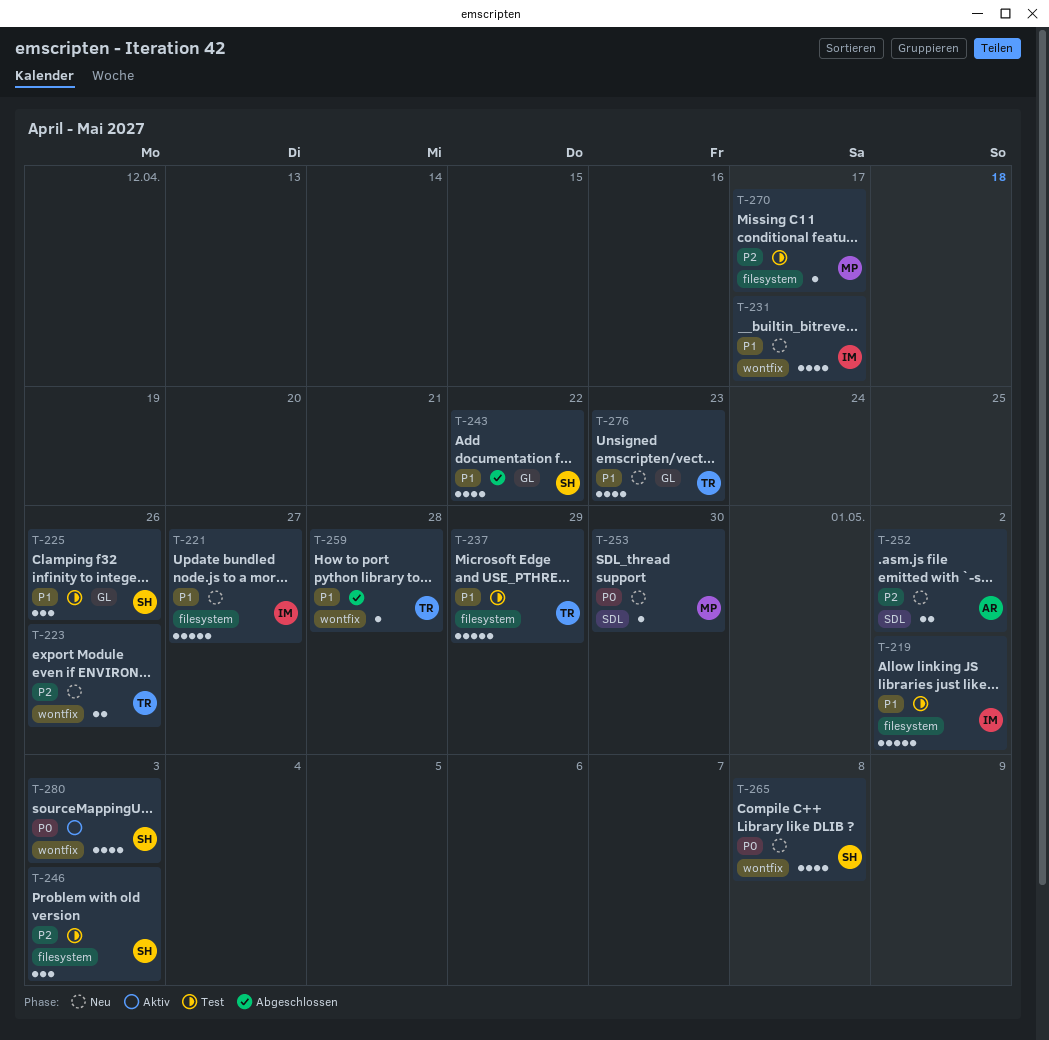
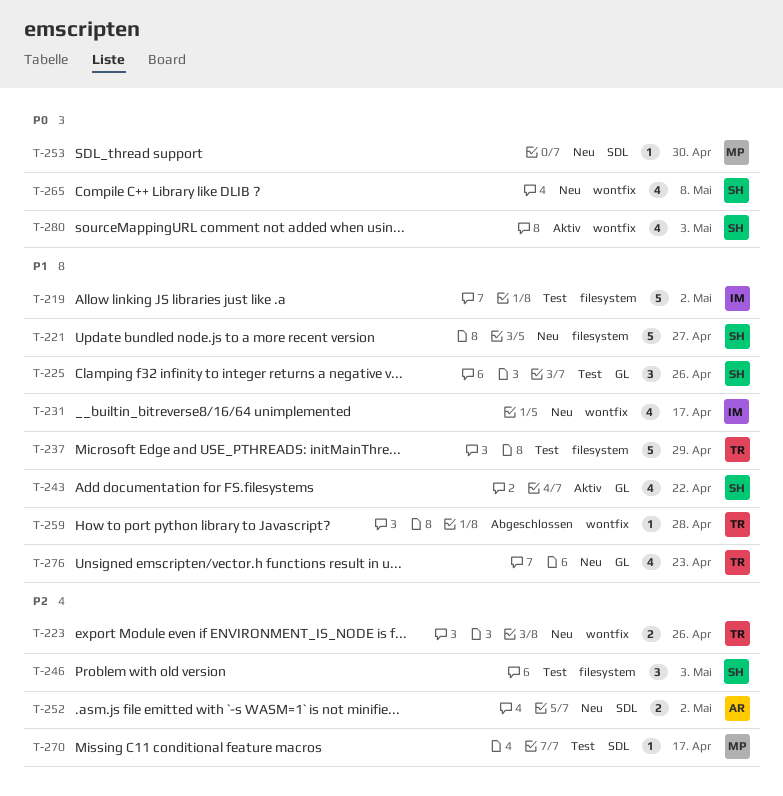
T-221, owner: IM -> SH
T-243, status: Abgeschlossen -> Aktiv
T-270, label: filesystem -> SDL

